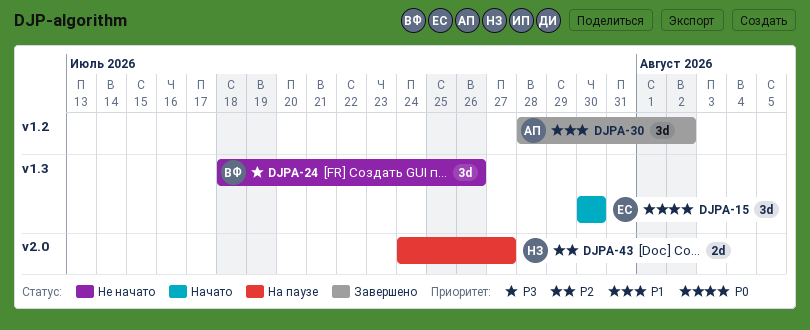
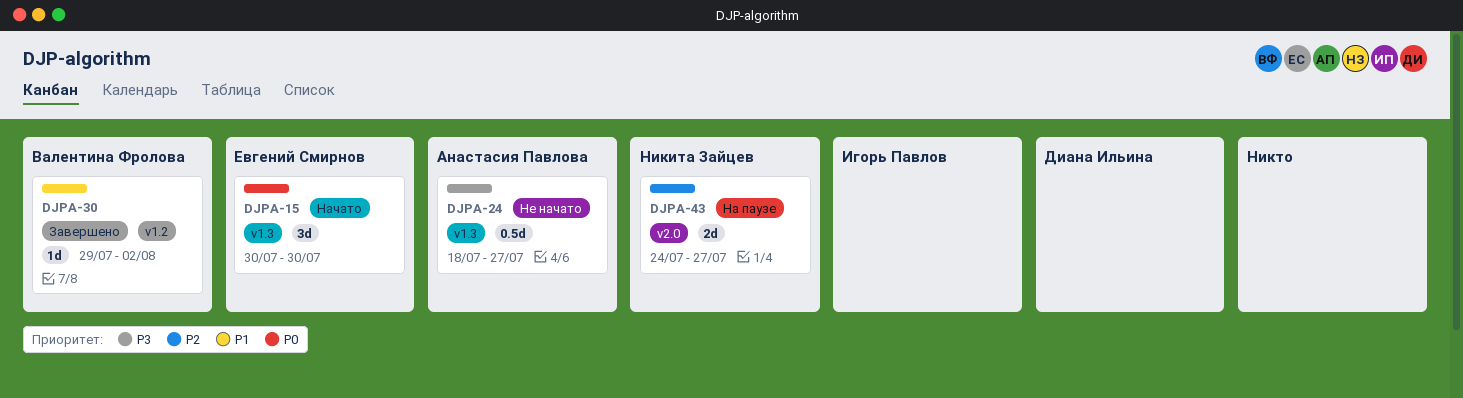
DJPA-24, owner: Валентина Фролова -> Анастасия Павлова
DJPA-24, estimate: 3d -> 0.5d
DJPA-24, due: Jul 26 -> Jul 27
DJPA-30, owner: Анастасия Павлова -> Валентина Фролова
DJPA-30, estimate: 3d -> 1d
DJPA-30, start: Jul 28 -> Jul 29

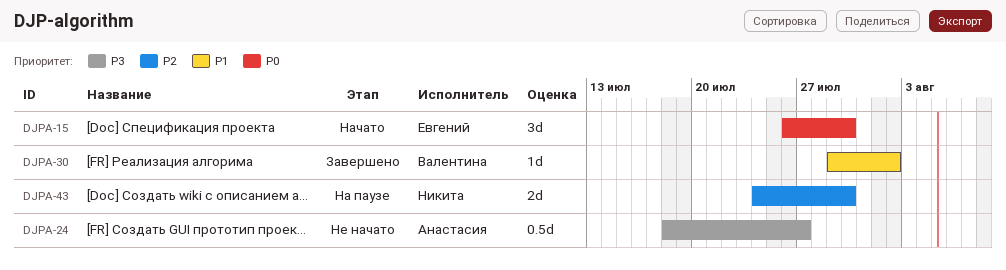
DJPA-15, start: Jul 30 -> Jul 26
DJPA-43, due: Jul 27 -> Jul 30

